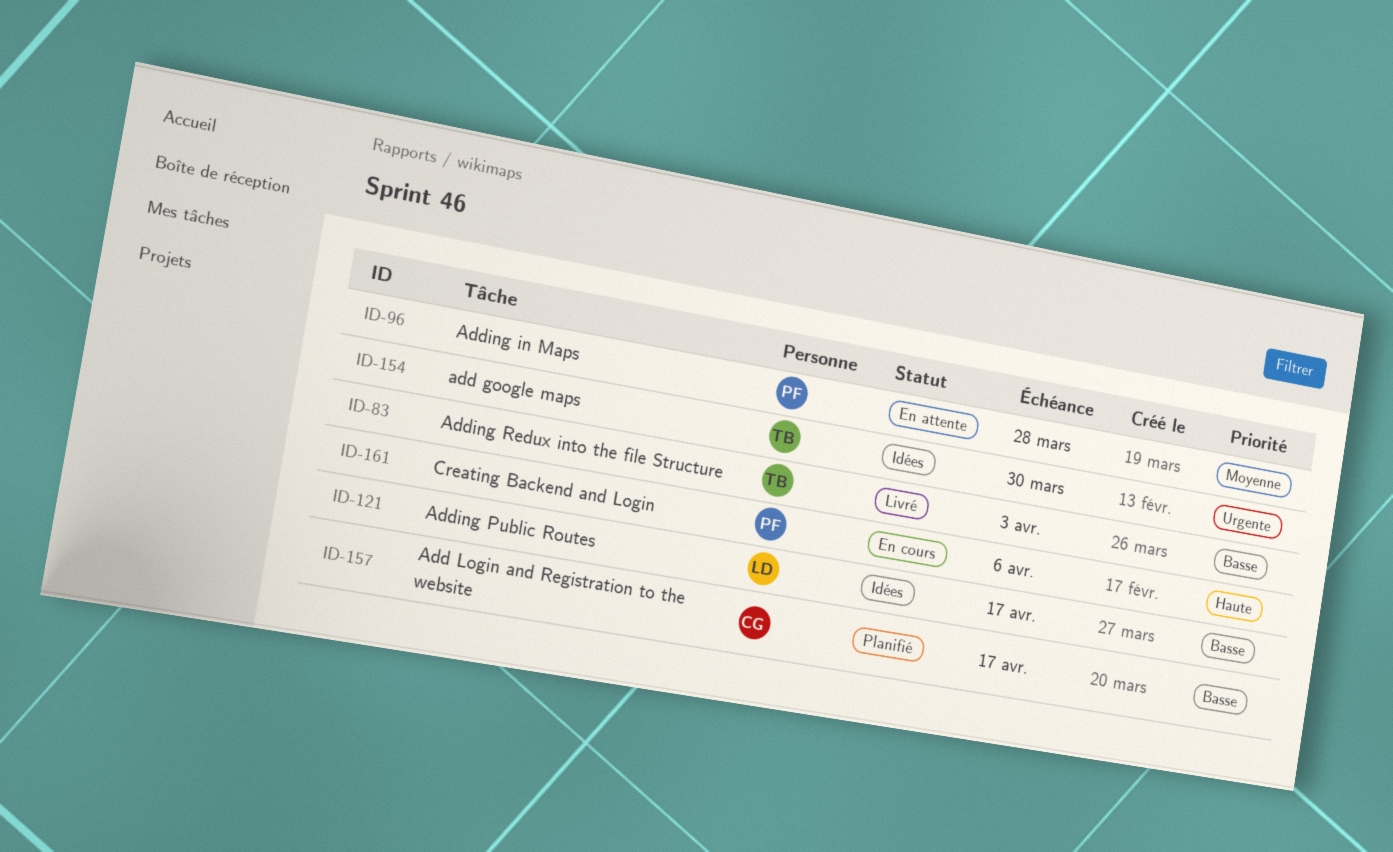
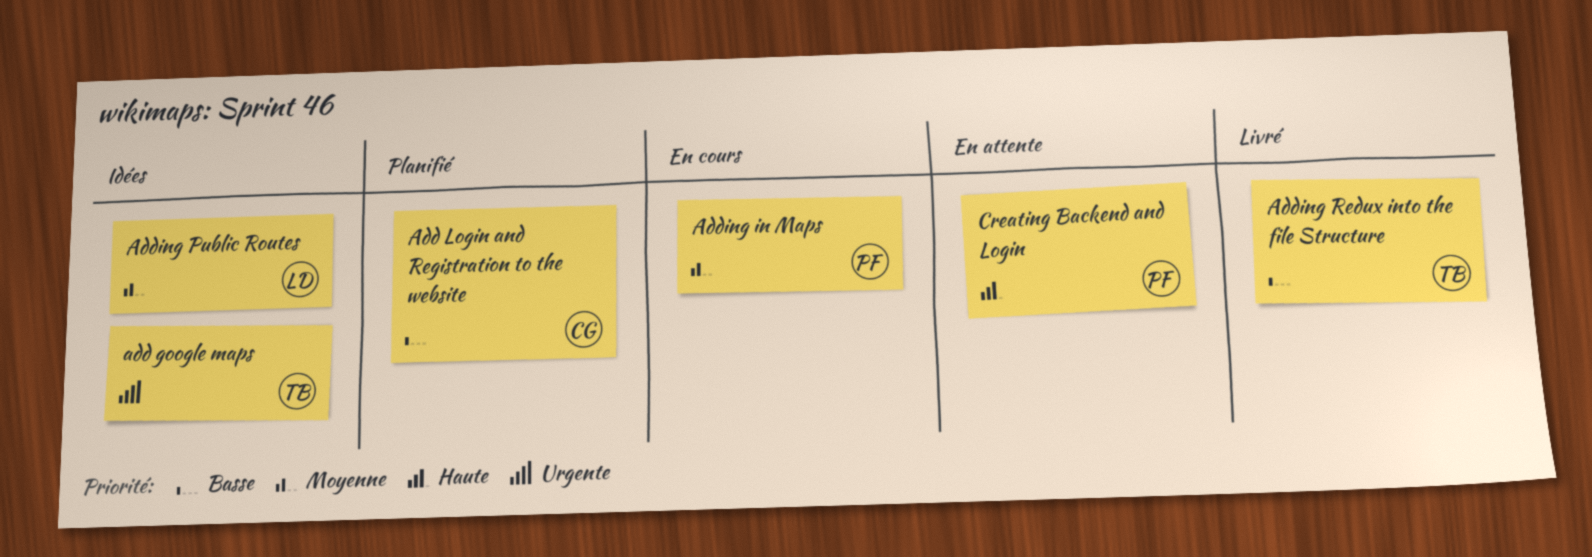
Adding in Maps, status: En attente -> En cours
Adding Public Routes, priority: Basse -> Moyenne
Creating Backend and Login, status: En cours -> En attente

